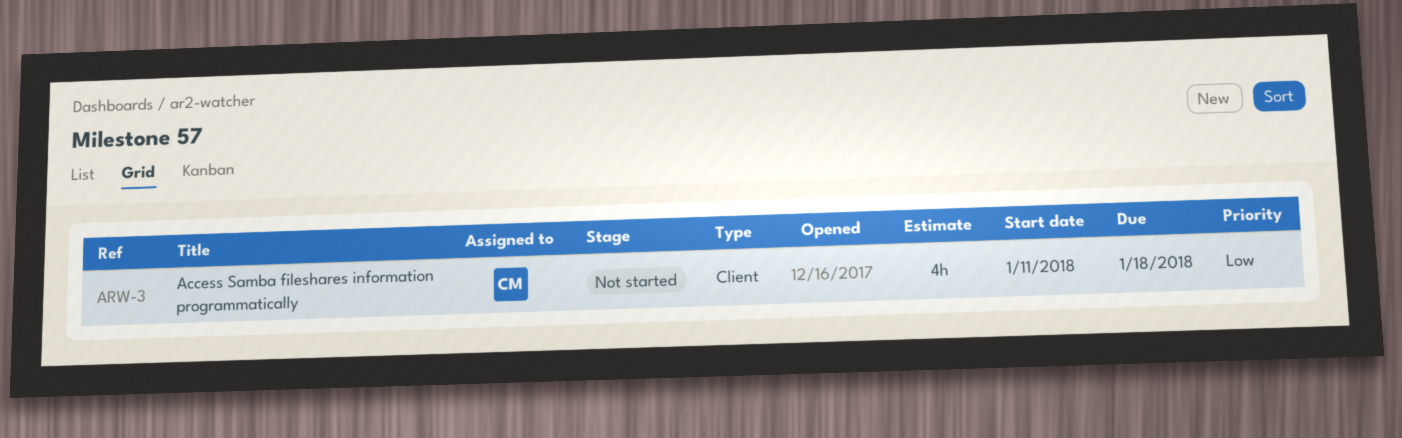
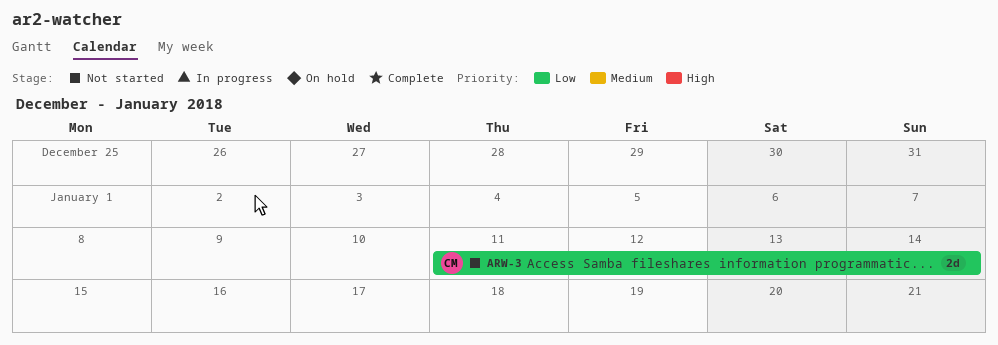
ARW-3, estimate: 4h -> 2d
ARW-3, due: Jan 18 -> Jan 14

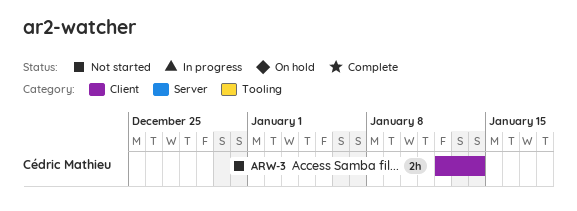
ARW-3, estimate: 2d -> 2h
ARW-3, start: Jan 11 -> Jan 12

